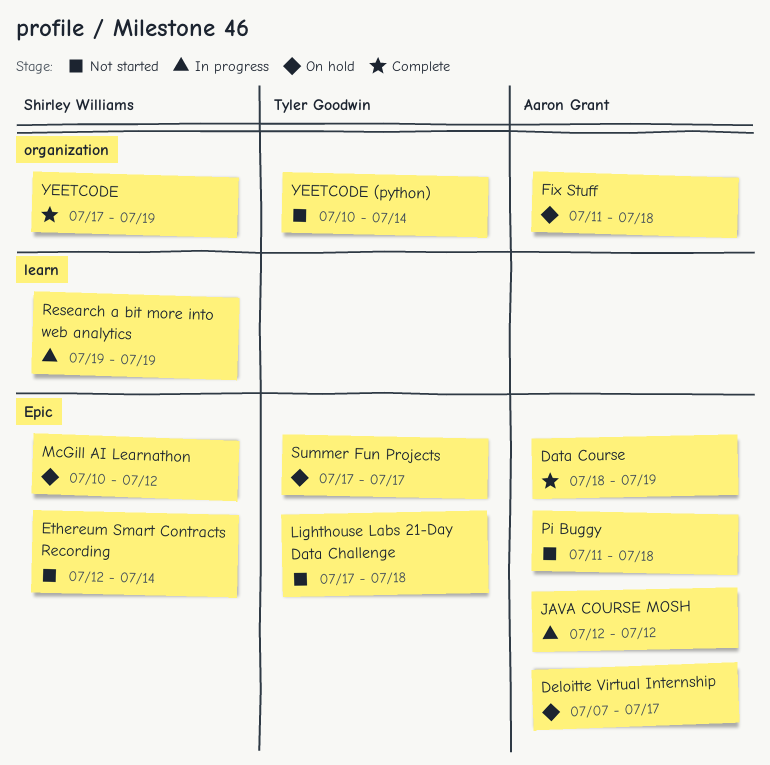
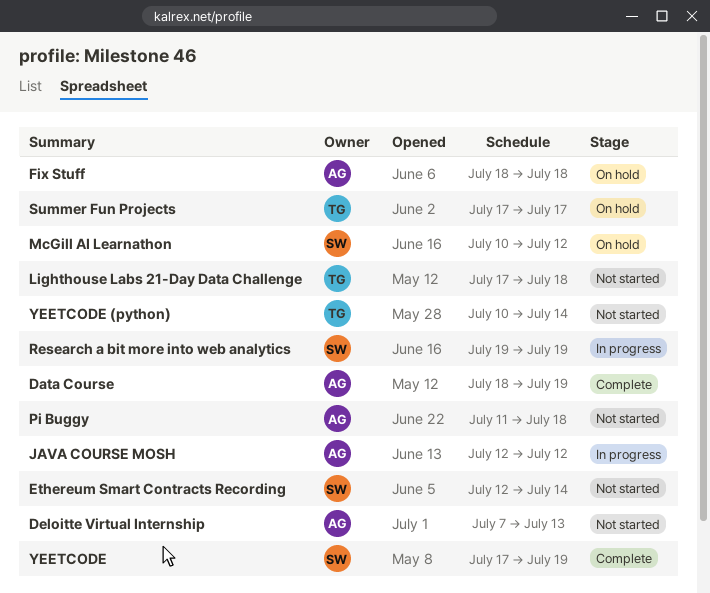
Deloitte Virtual Internship, status: On hold -> Not started
Deloitte Virtual Internship, due: Jul 17 -> Jul 13
Fix Stuff, start: Jul 11 -> Jul 18

